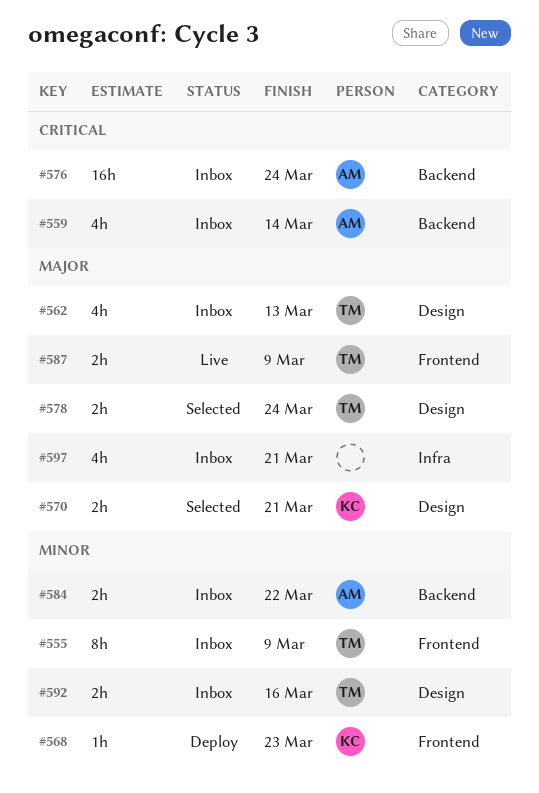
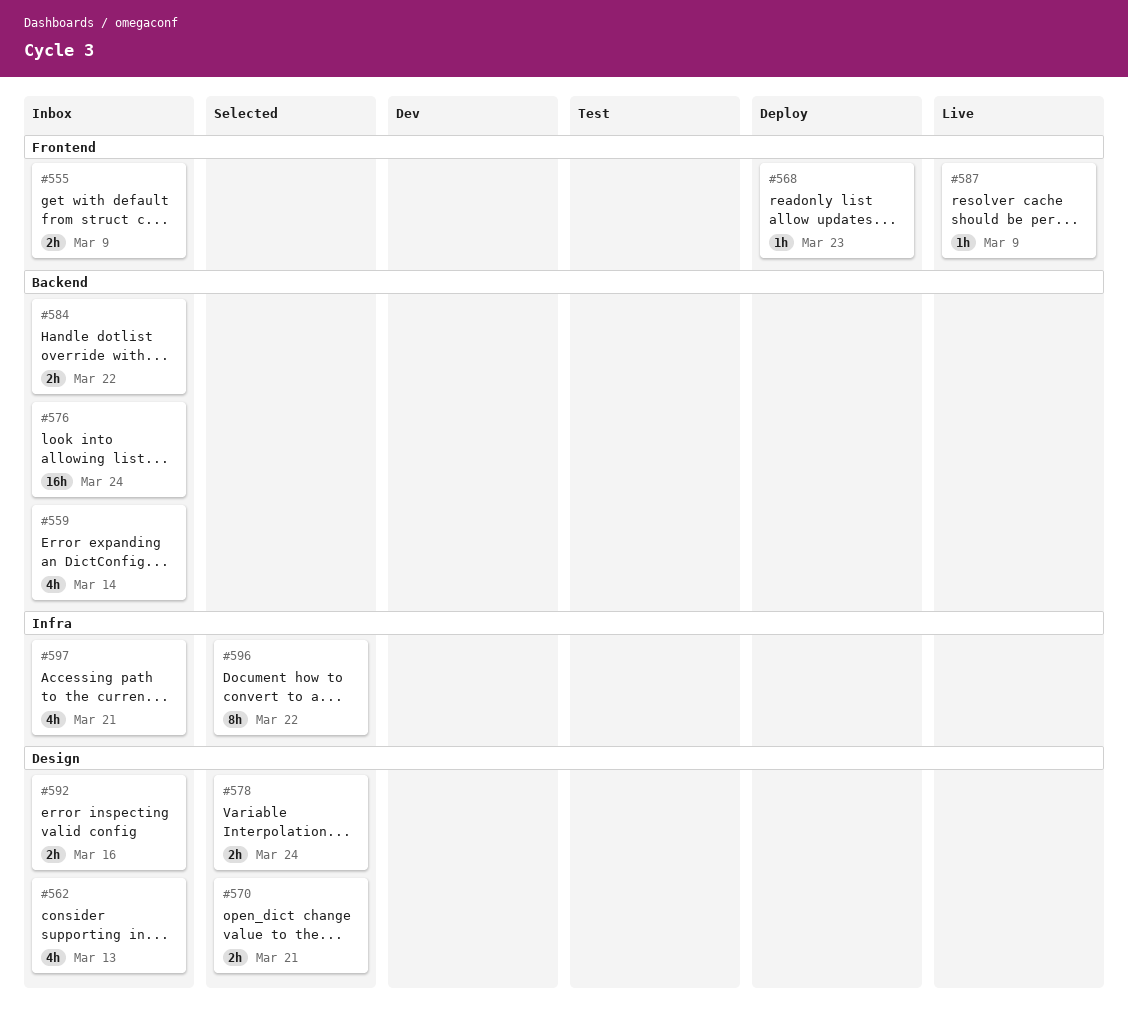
#555, estimate: 8h -> 2h
#587, estimate: 2h -> 1h
#596: none -> present

